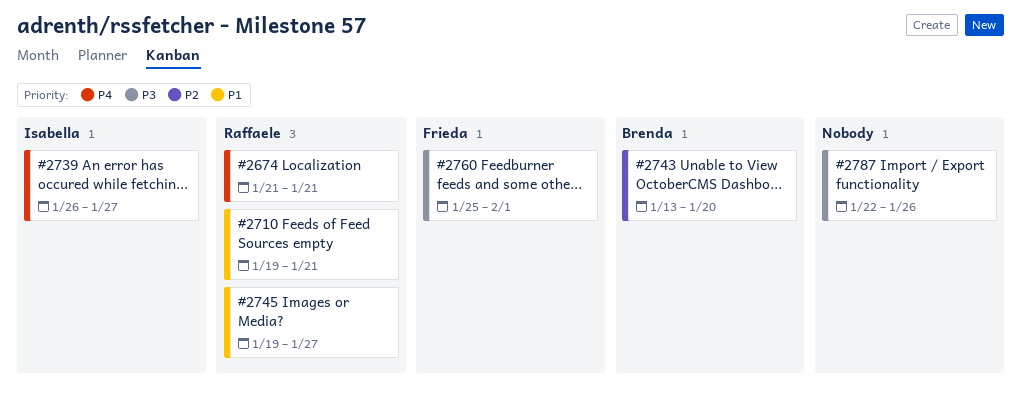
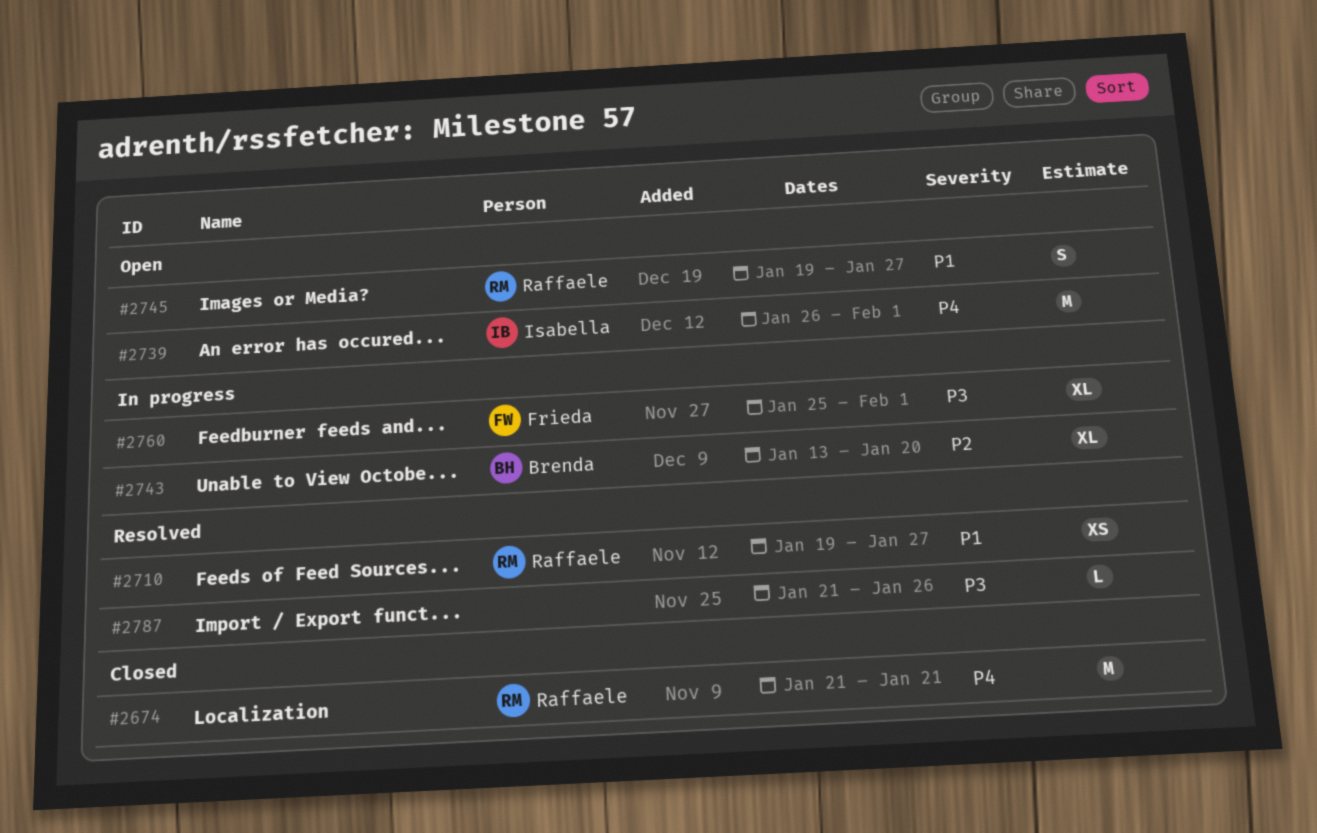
#2710, due: Jan 21 -> Jan 27
#2739, due: Jan 27 -> Feb 1
#2787, start: Jan 22 -> Jan 21

